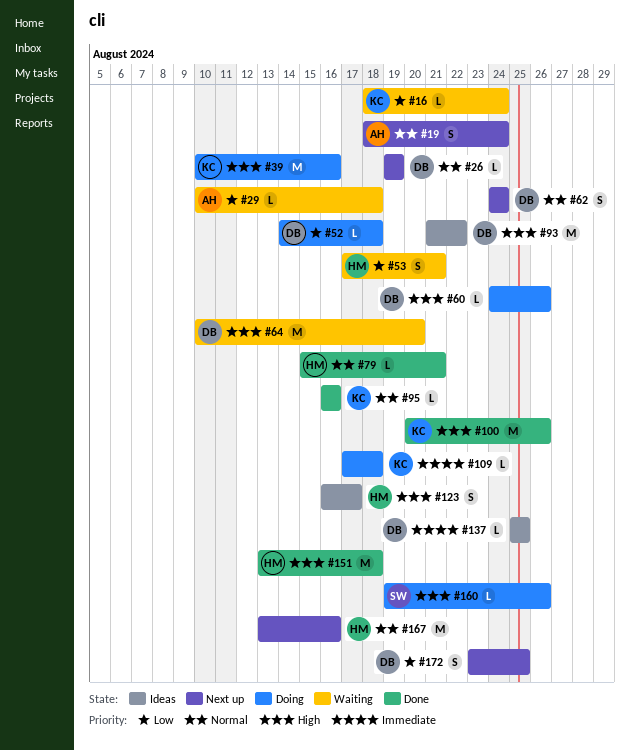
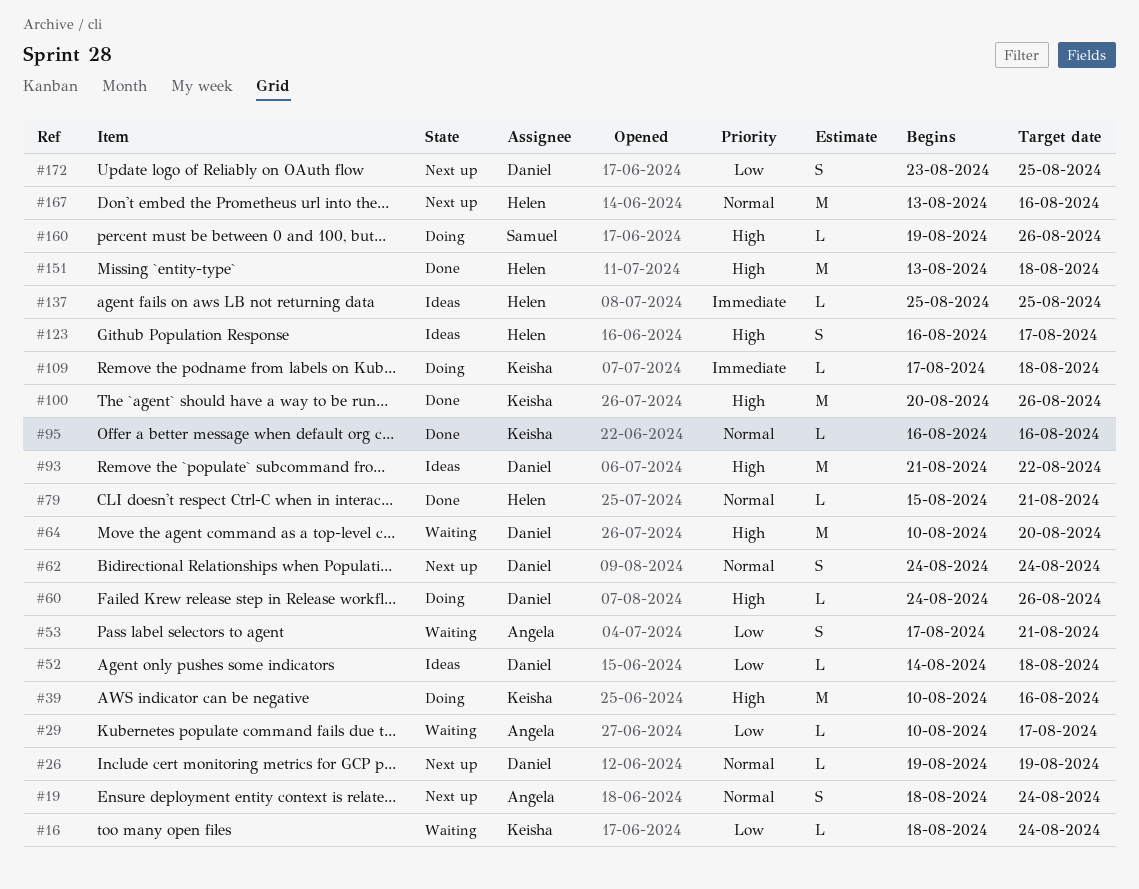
#29, due: Aug 18 -> Aug 17
#52, status: Doing -> Ideas
#53, owner: Helen -> Angela
#137, owner: Daniel -> Helen

